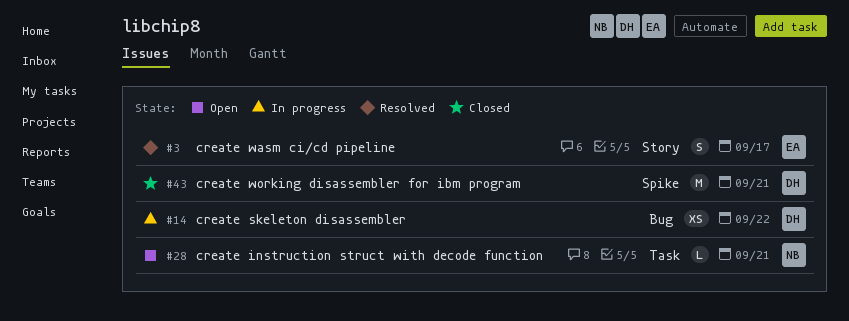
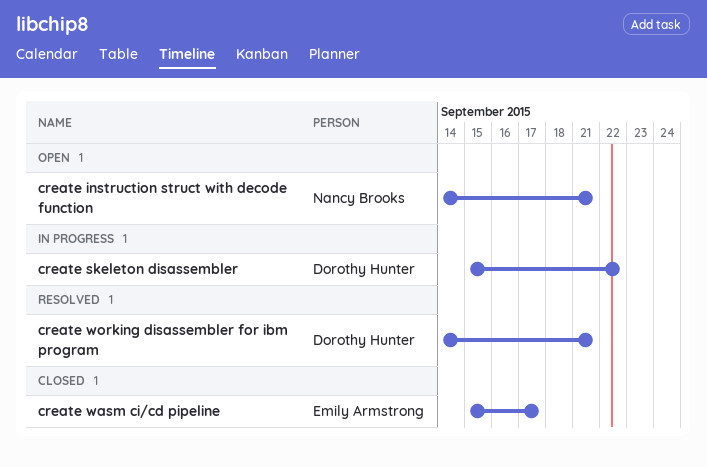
create wasm ci/cd pipeline, status: Resolved -> Closed
create working disassembler for ibm program, status: Closed -> Resolved

